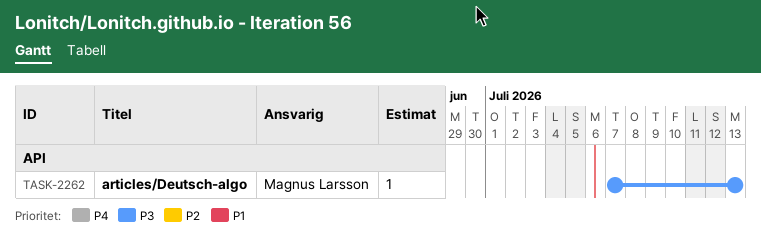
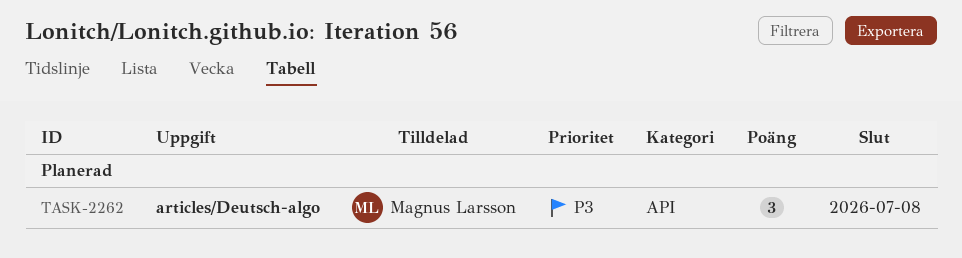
TASK-2262, estimate: 1 -> 3
TASK-2262, due: Jul 13 -> Jul 8

